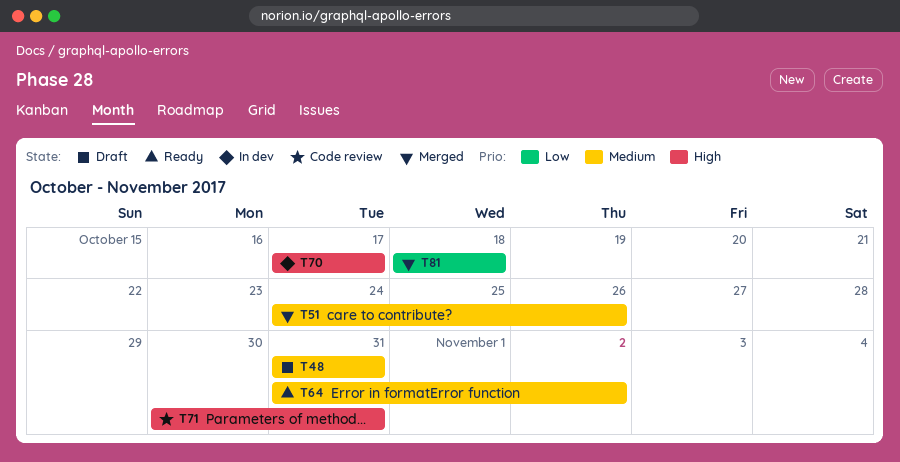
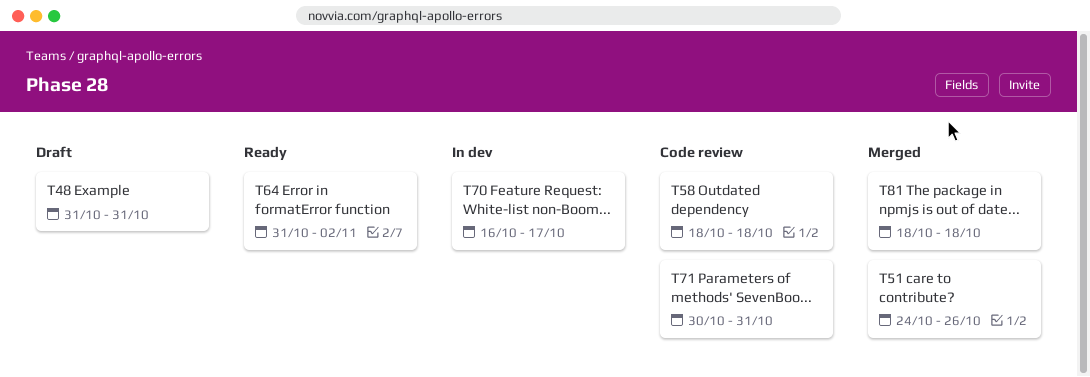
T58: none -> present
T70, start: Oct 17 -> Oct 16

